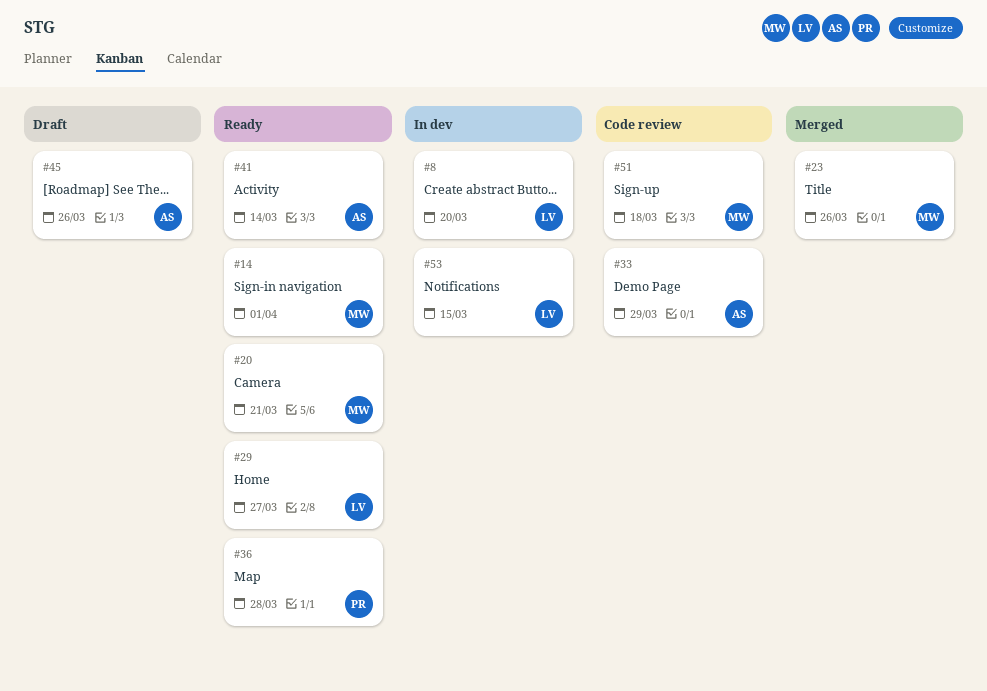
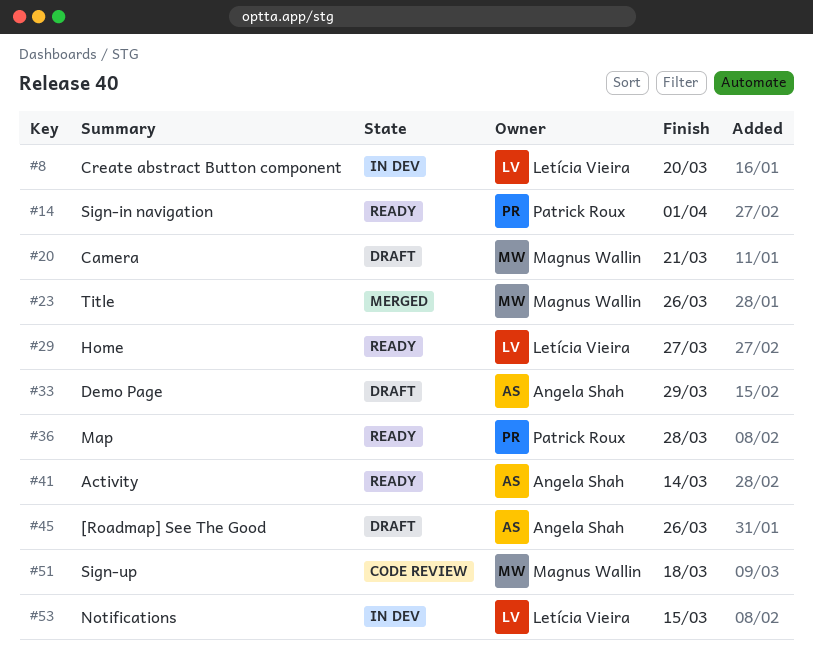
#14, owner: Magnus Wallin -> Patrick Roux
#20, status: Ready -> Draft
#33, status: Code review -> Draft

